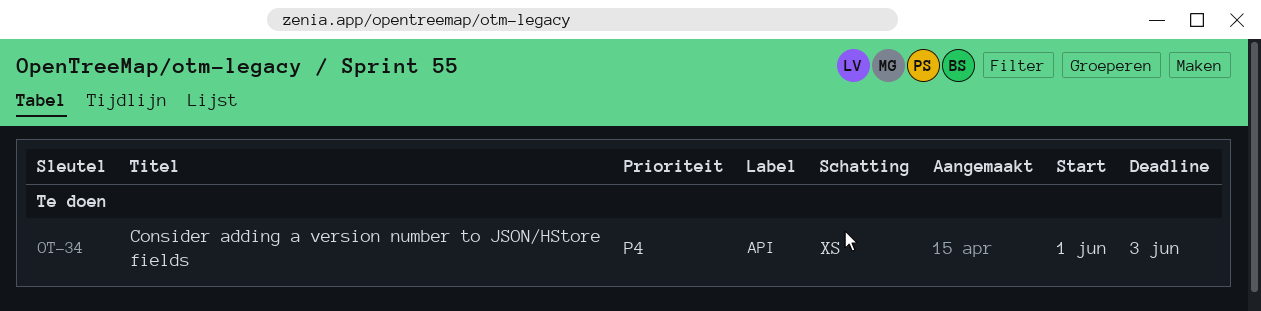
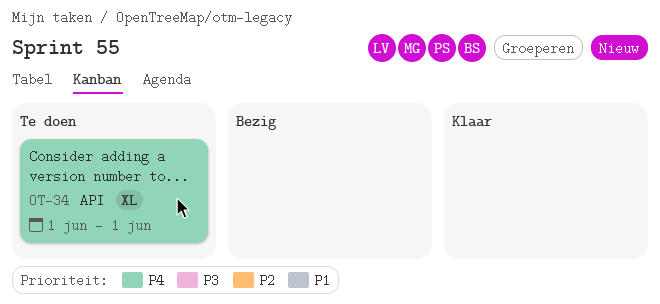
OT-34, estimate: XS -> XL
OT-34, due: Jun 3 -> Jun 1

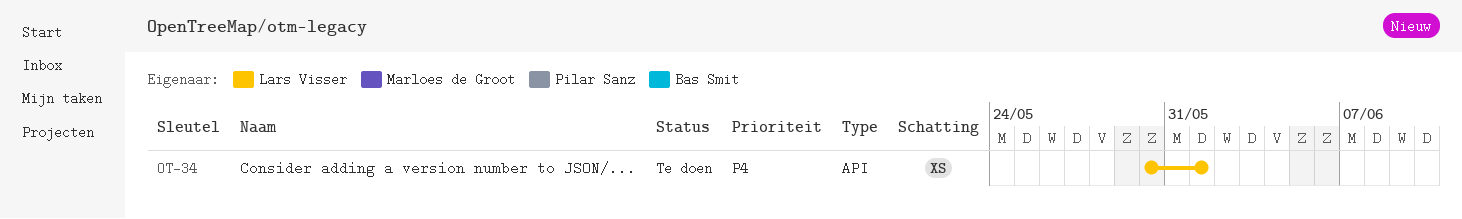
OT-34, estimate: XL -> XS
OT-34, start: Jun 1 -> May 30

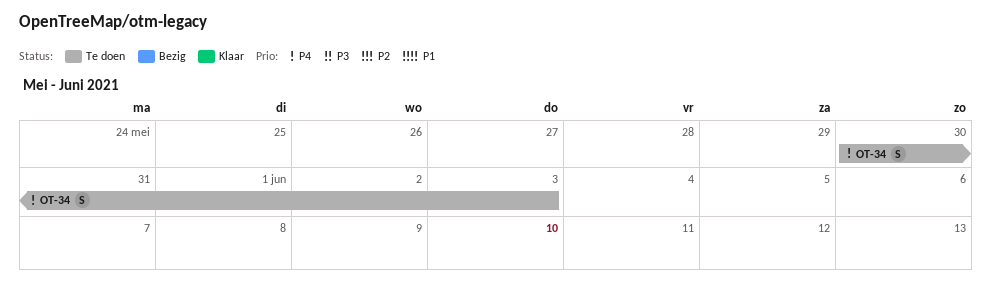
OT-34, estimate: XS -> S
OT-34, due: Jun 1 -> Jun 3

